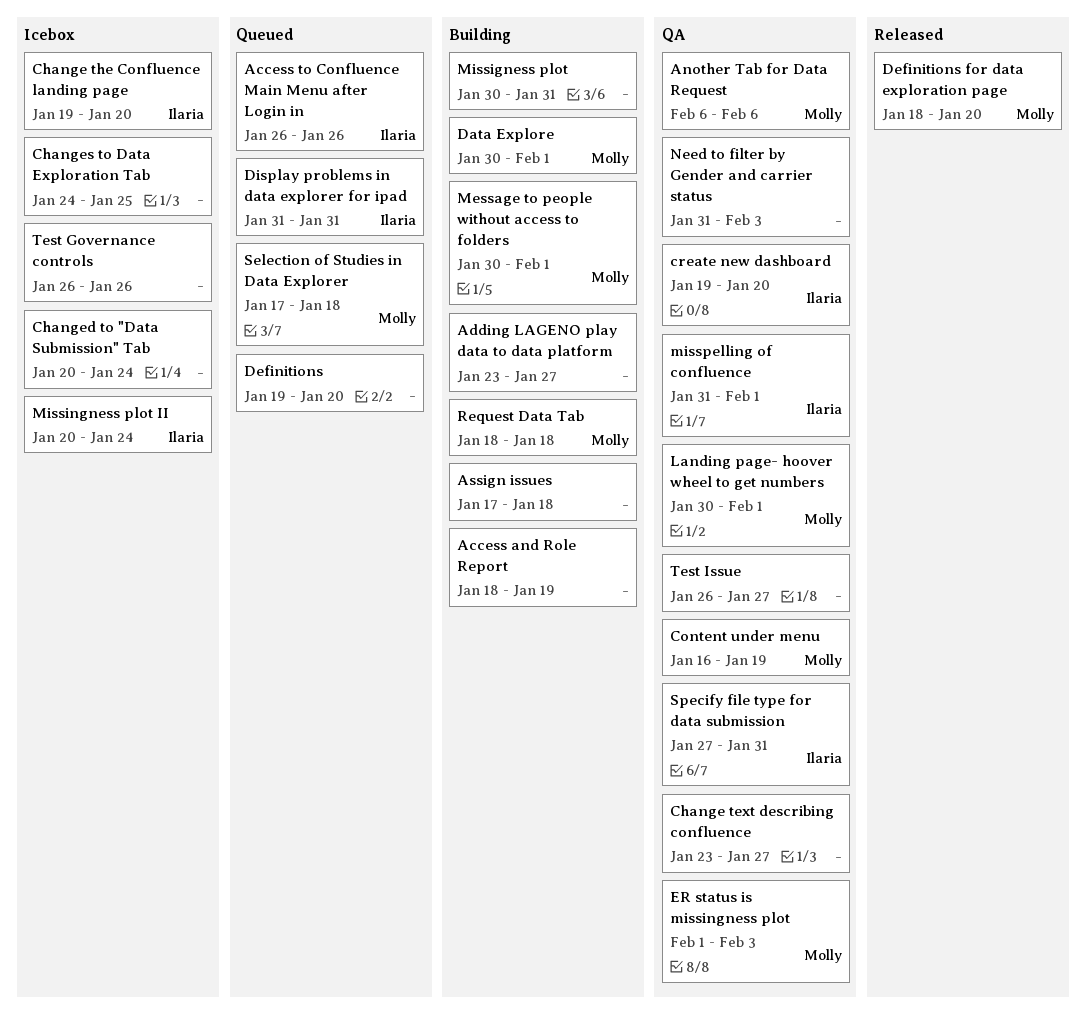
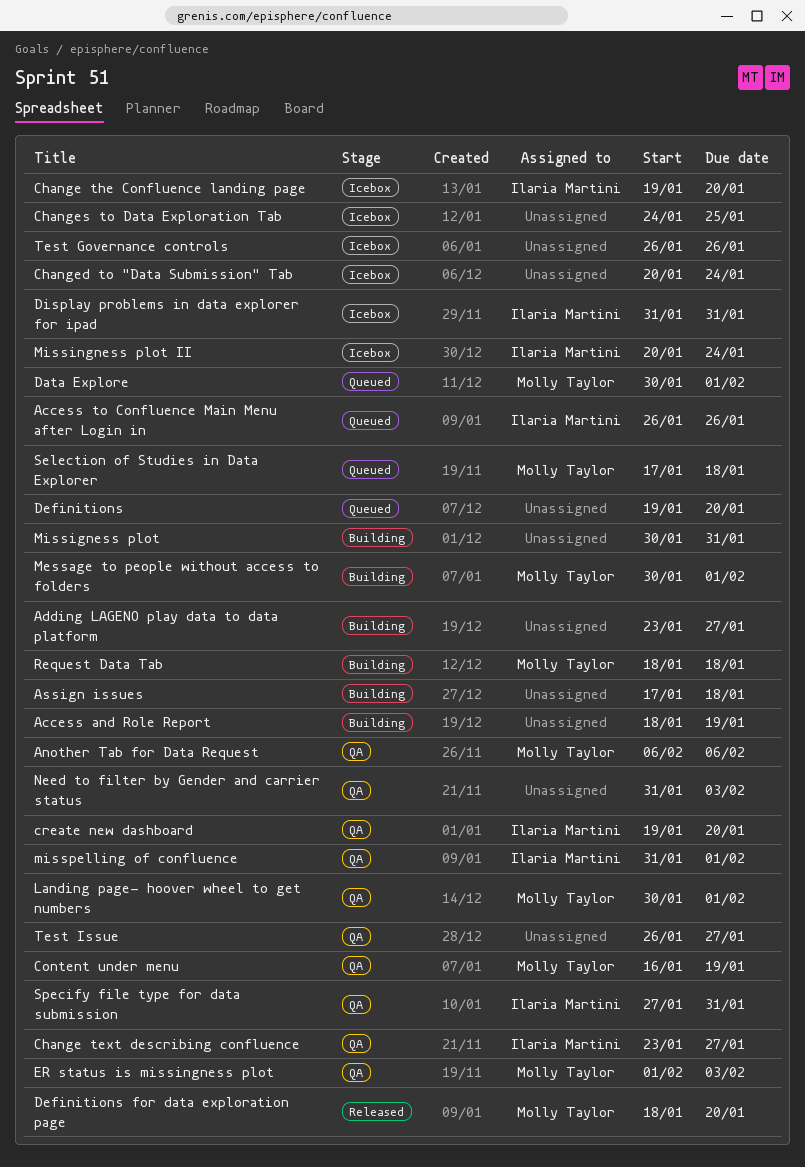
Change text describing confluence, owner: none -> Ilaria Martini
Data Explore, status: Building -> Queued
Display problems in data explorer for ipad, status: Queued -> Icebox

